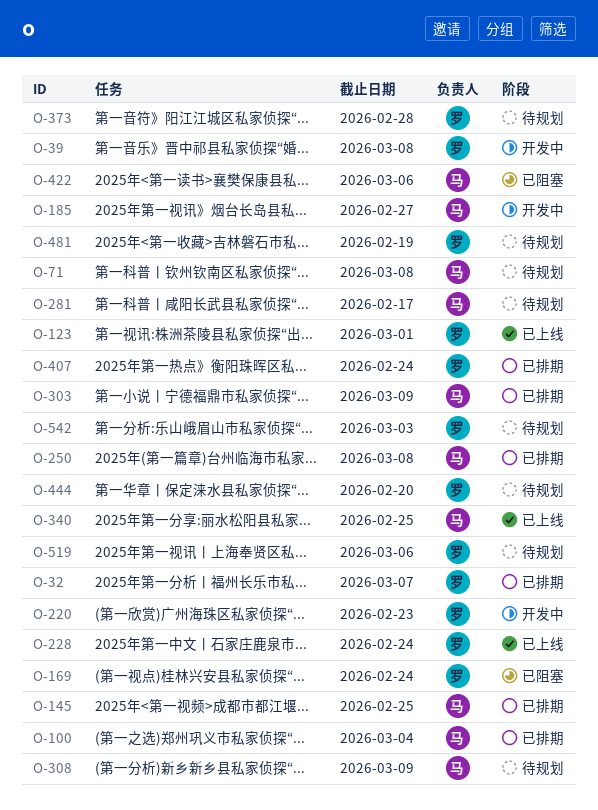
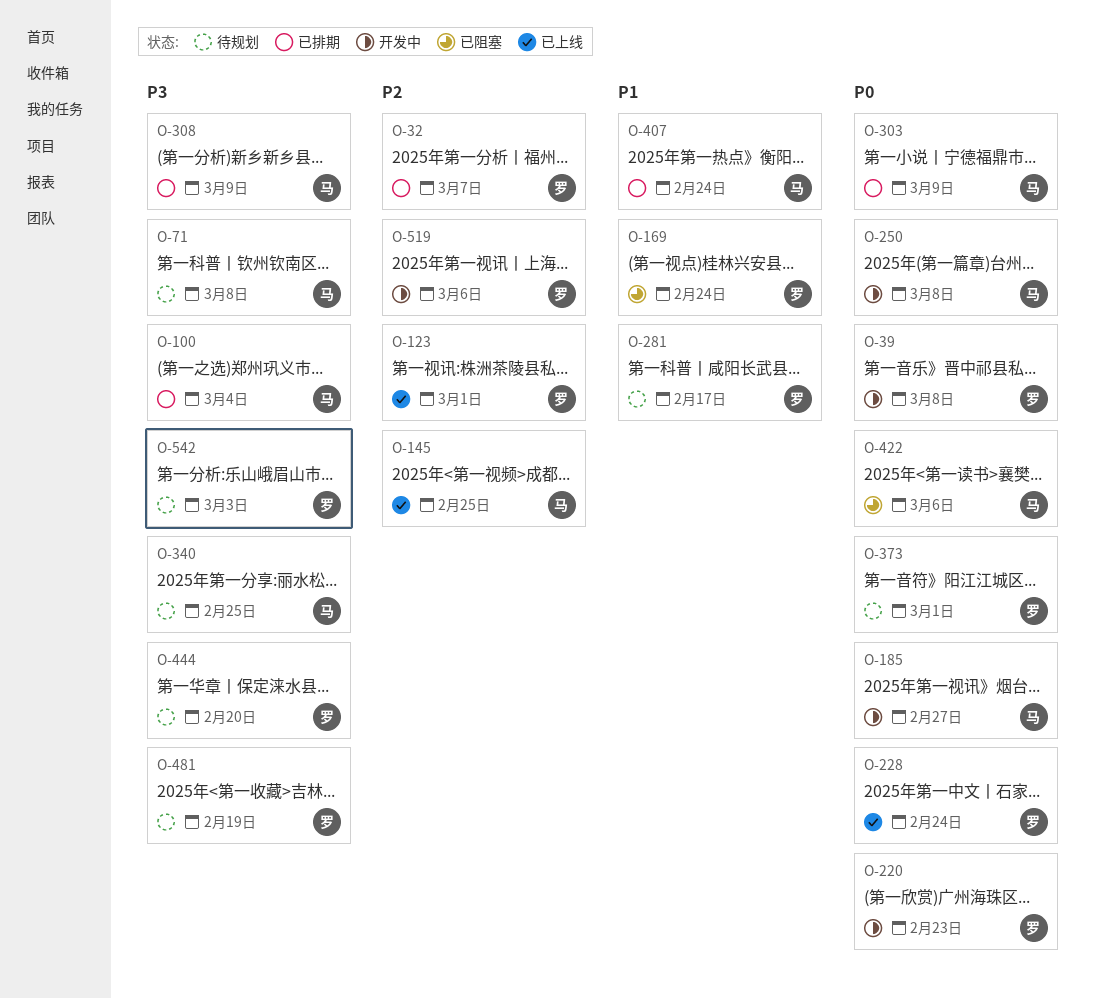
O-145, status: 已排期 -> 已上线
O-250, status: 已排期 -> 开发中
O-281, owner: 马 -> 罗
O-308, status: 待规划 -> 已排期
O-340, status: 已上线 -> 待规划
O-373, due: Feb 28 -> Mar 1
O-407, owner: 罗 -> 马
O-519, status: 待规划 -> 开发中

